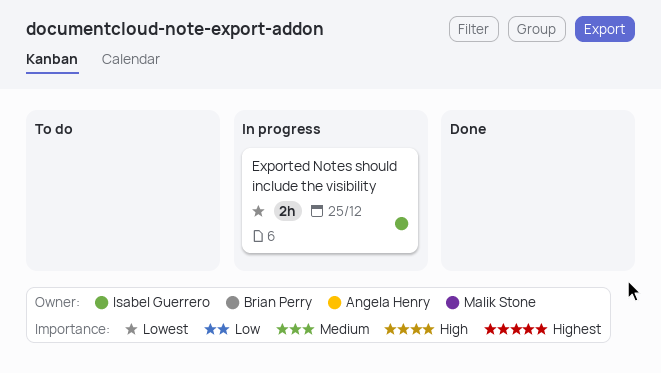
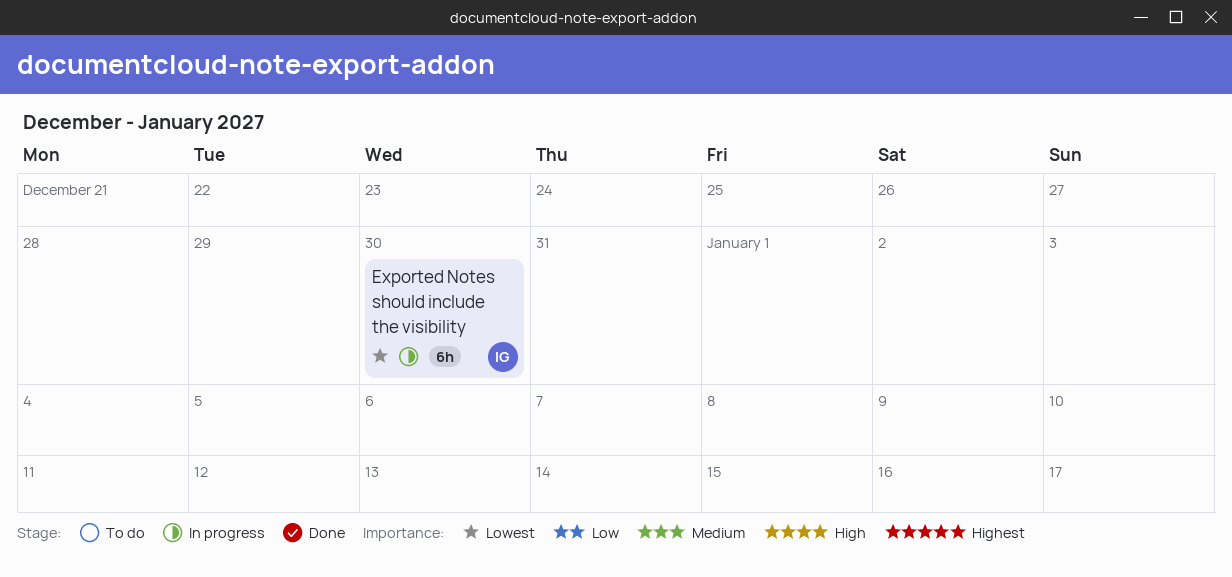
Exported Notes should include the visibility, estimate: 2h -> 6h
Exported Notes should include the visibility, due: Dec 25 -> Dec 30

